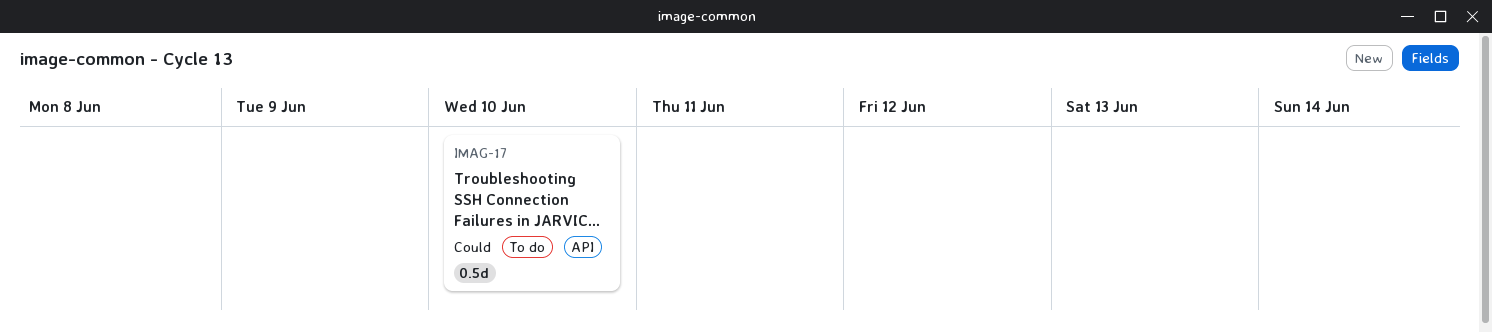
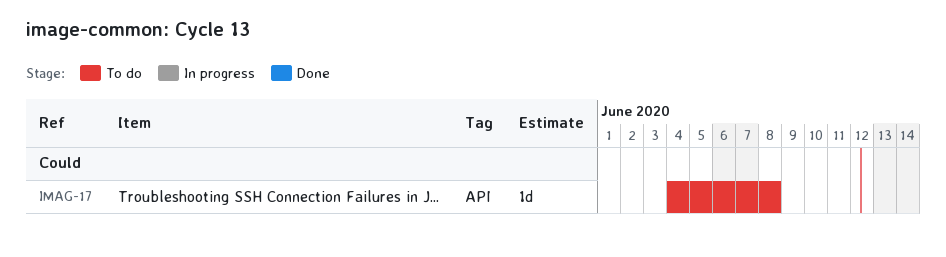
IMAG-17, estimate: 0.5d -> 1d
IMAG-17, due: Jun 10 -> Jun 8

